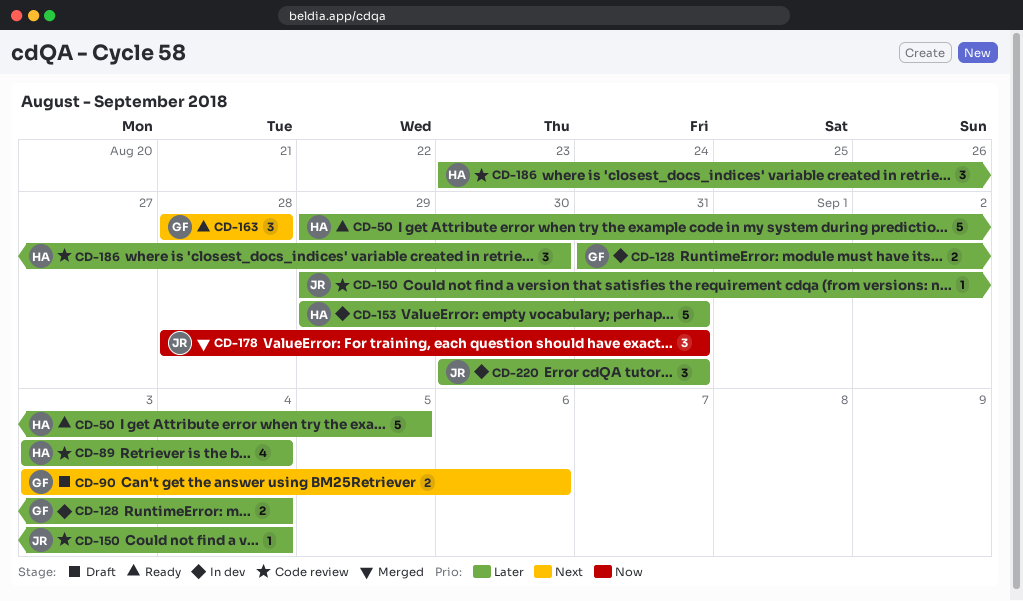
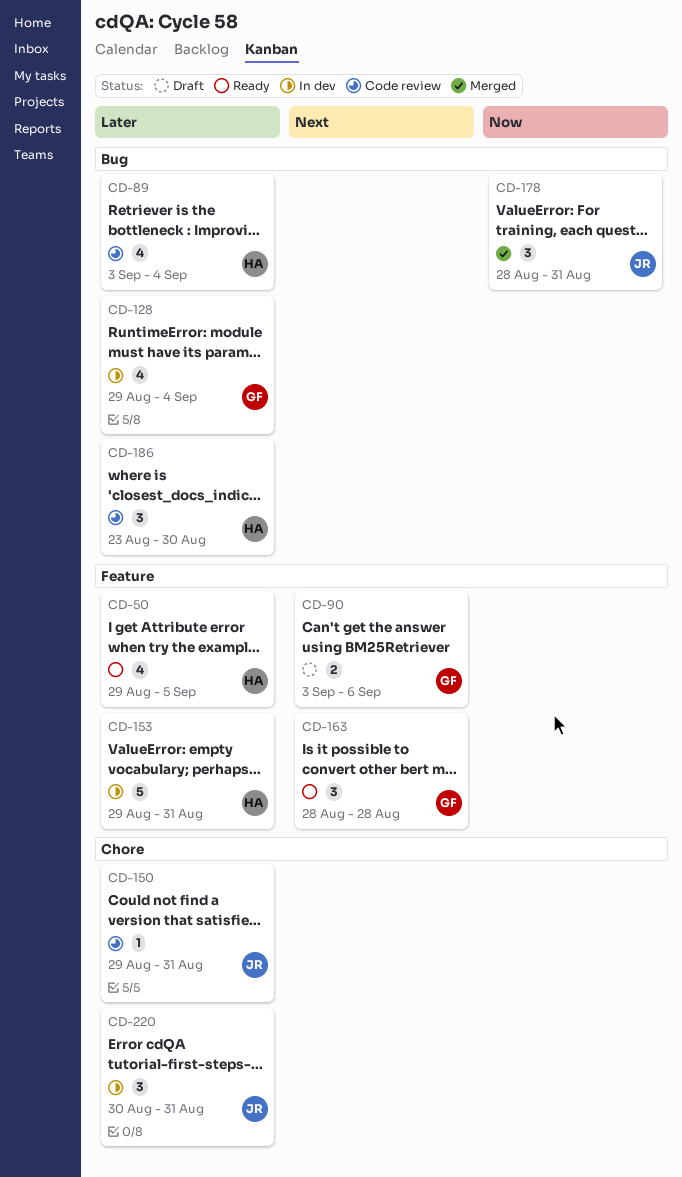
CD-50, estimate: 5 -> 4
CD-128, estimate: 2 -> 4
CD-128, start: Aug 31 -> Aug 29
CD-150, due: Sep 4 -> Aug 31

